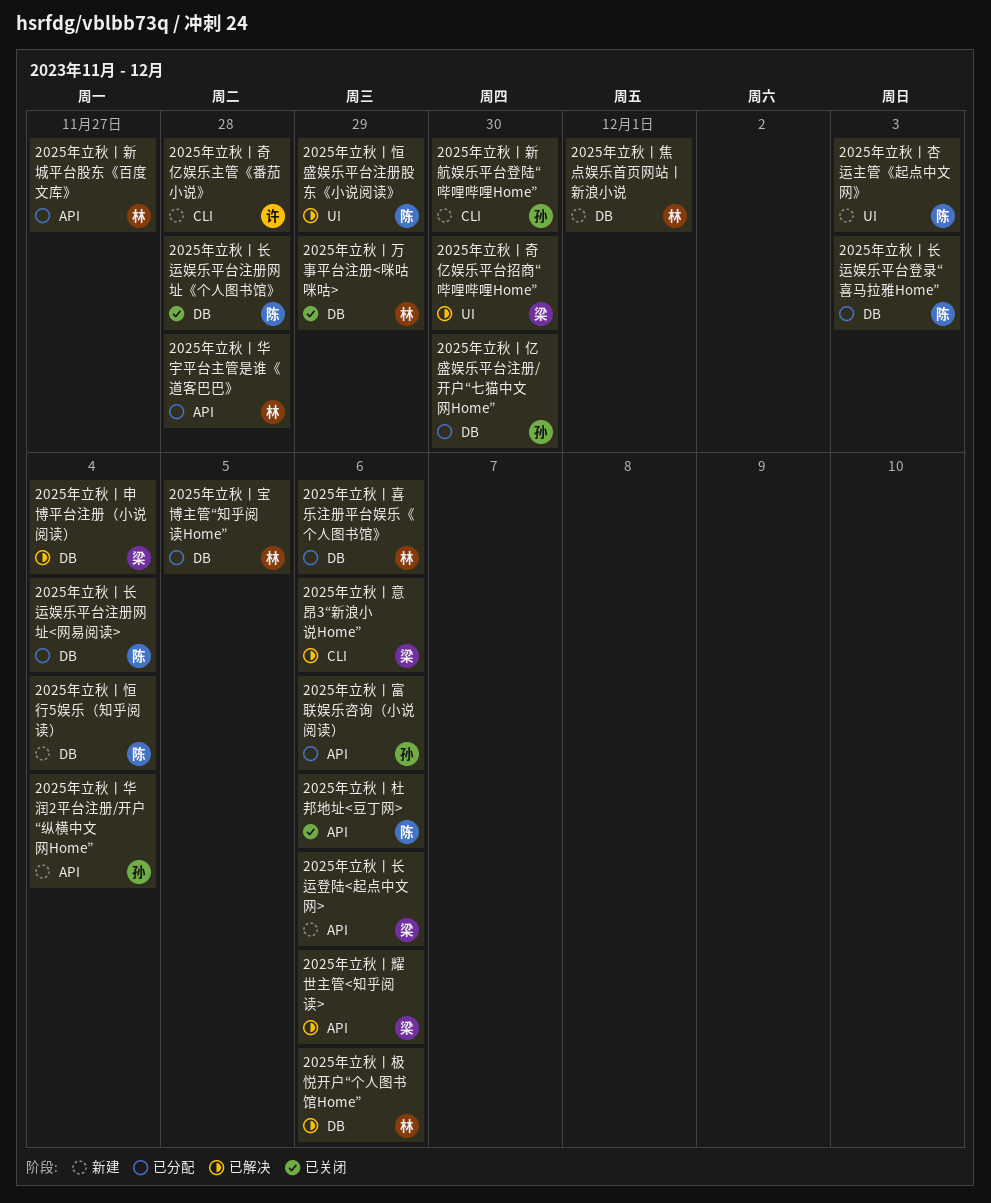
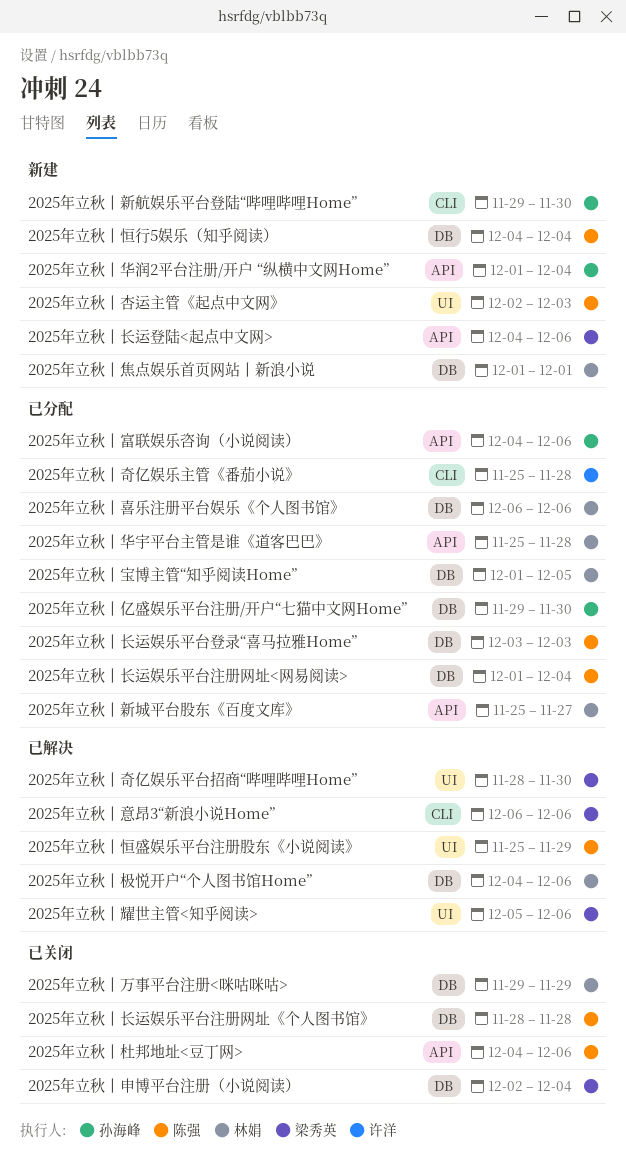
2025年立秋丨奇亿娱乐主管《番茄小说》, status: 新建 -> 已分配
2025年立秋丨申博平台注册（小说阅读）, status: 已解决 -> 已关闭
2025年立秋丨耀世主管<知乎阅读>, label: API -> UI

